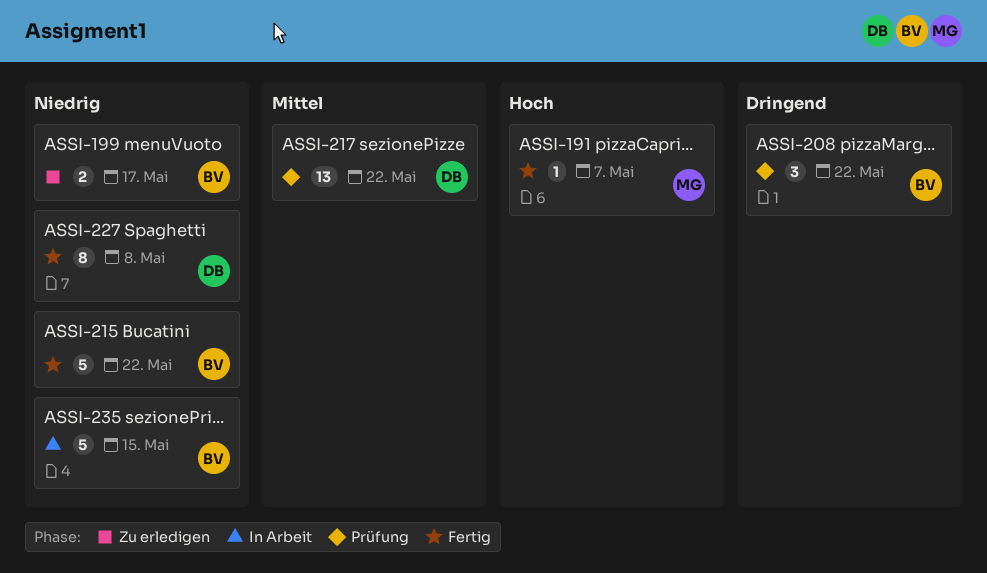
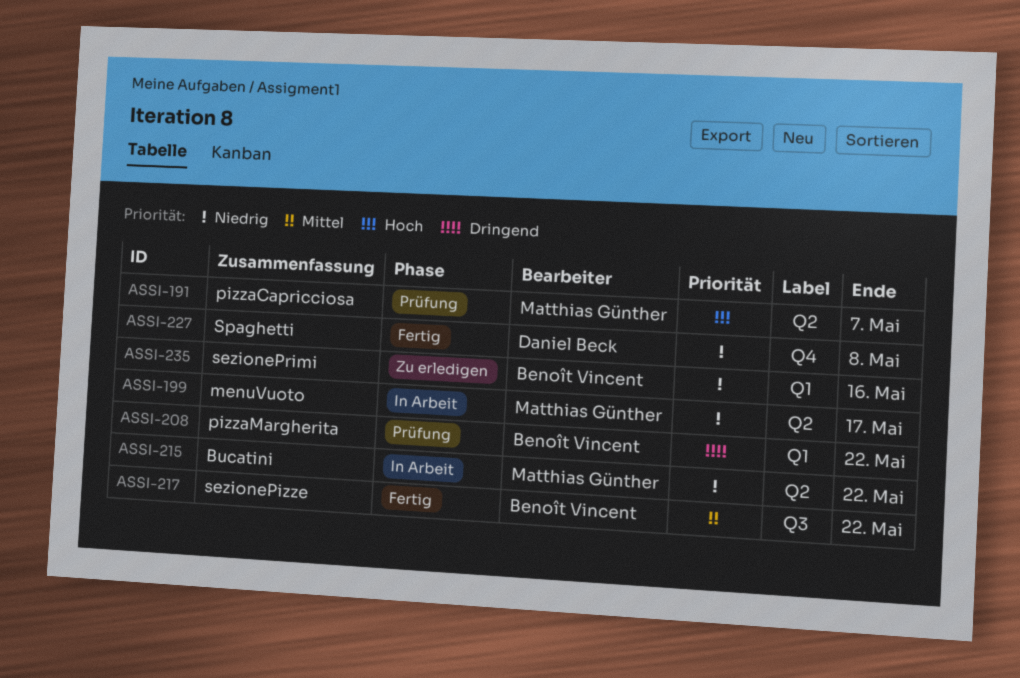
ASSI-191, status: Fertig -> Prüfung
ASSI-199, status: Zu erledigen -> In Arbeit
ASSI-199, owner: Benoît Vincent -> Matthias Günther
ASSI-215, status: Fertig -> In Arbeit
ASSI-215, owner: Benoît Vincent -> Matthias Günther
ASSI-217, status: Prüfung -> Fertig
ASSI-217, owner: Daniel Beck -> Benoît Vincent
ASSI-235, status: In Arbeit -> Zu erledigen
ASSI-235, due: May 15 -> May 16

